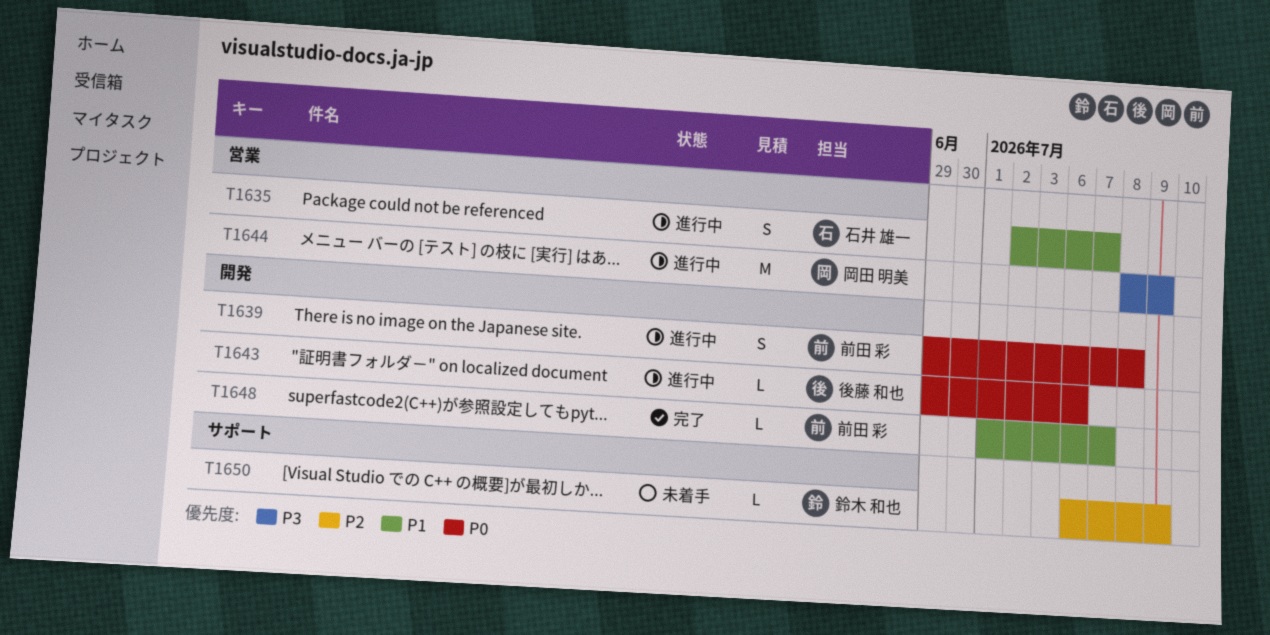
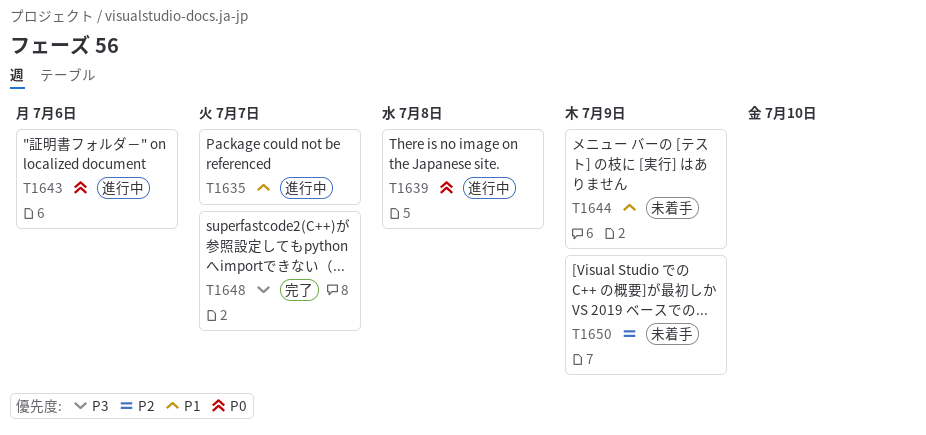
T1644, status: 進行中 -> 未着手
T1644, priority: P3 -> P1
T1648, priority: P1 -> P3

